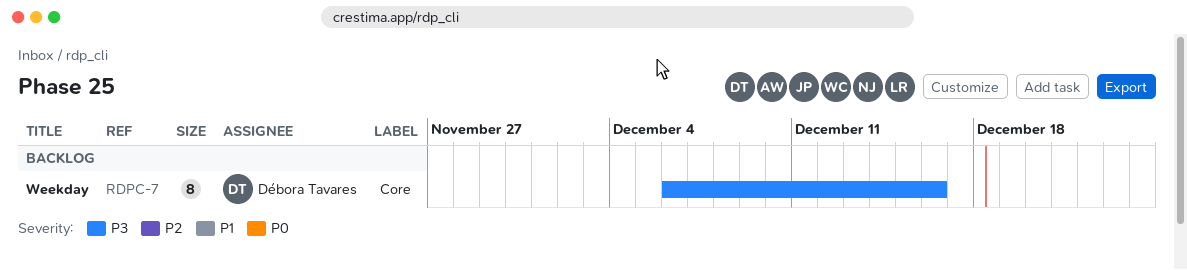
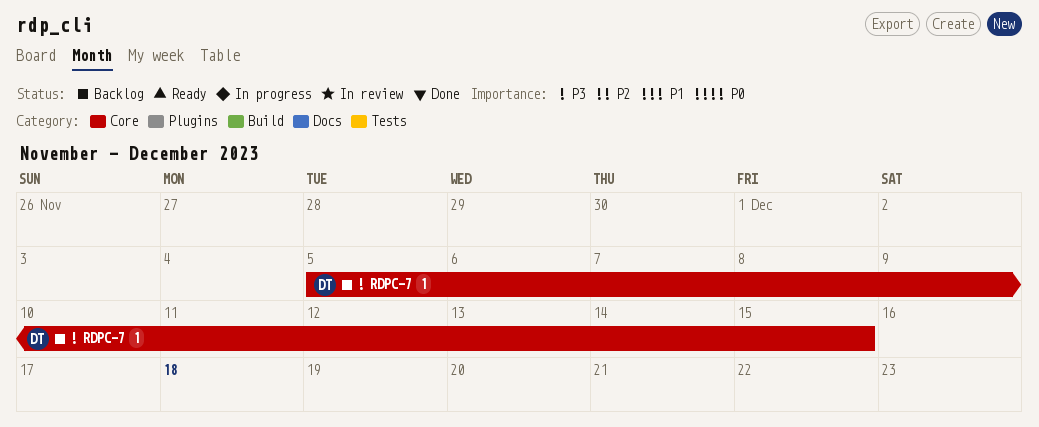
RDPC-7, estimate: 8 -> 1
RDPC-7, start: Dec 6 -> Dec 5
RDPC-7, due: Dec 16 -> Dec 15

